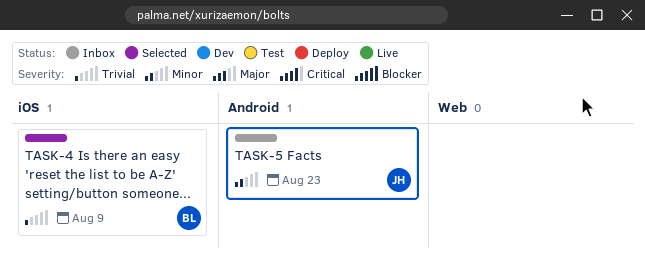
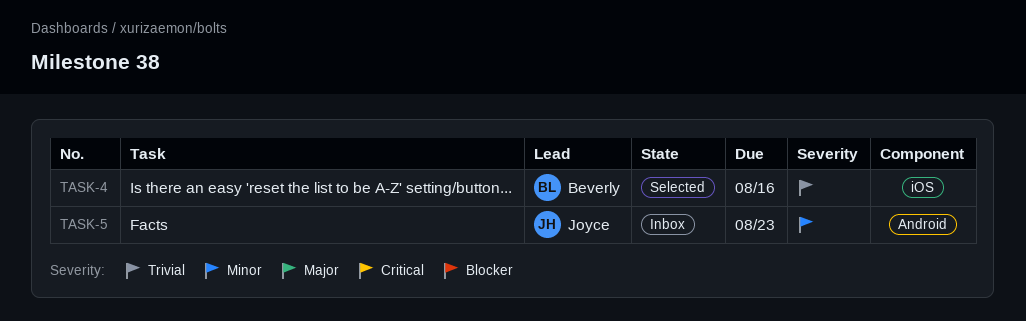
TASK-4, due: Aug 9 -> Aug 16

